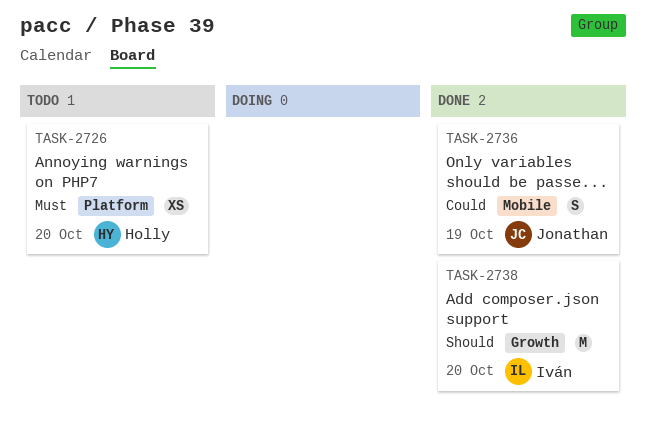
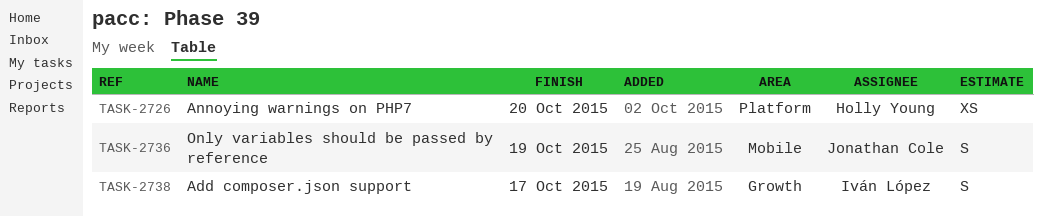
TASK-2738, estimate: M -> S
TASK-2738, due: Oct 20 -> Oct 17

